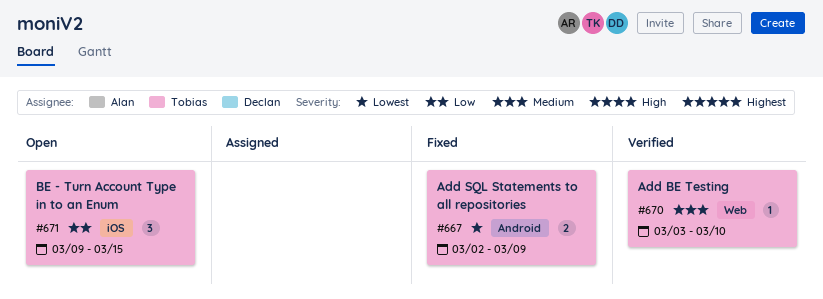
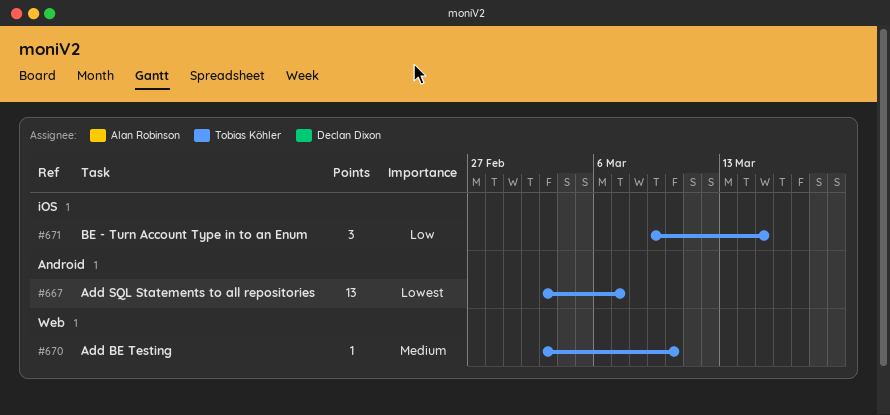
#667, estimate: 2 -> 13
#667, start: Mar 2 -> Mar 3
#667, due: Mar 9 -> Mar 7

